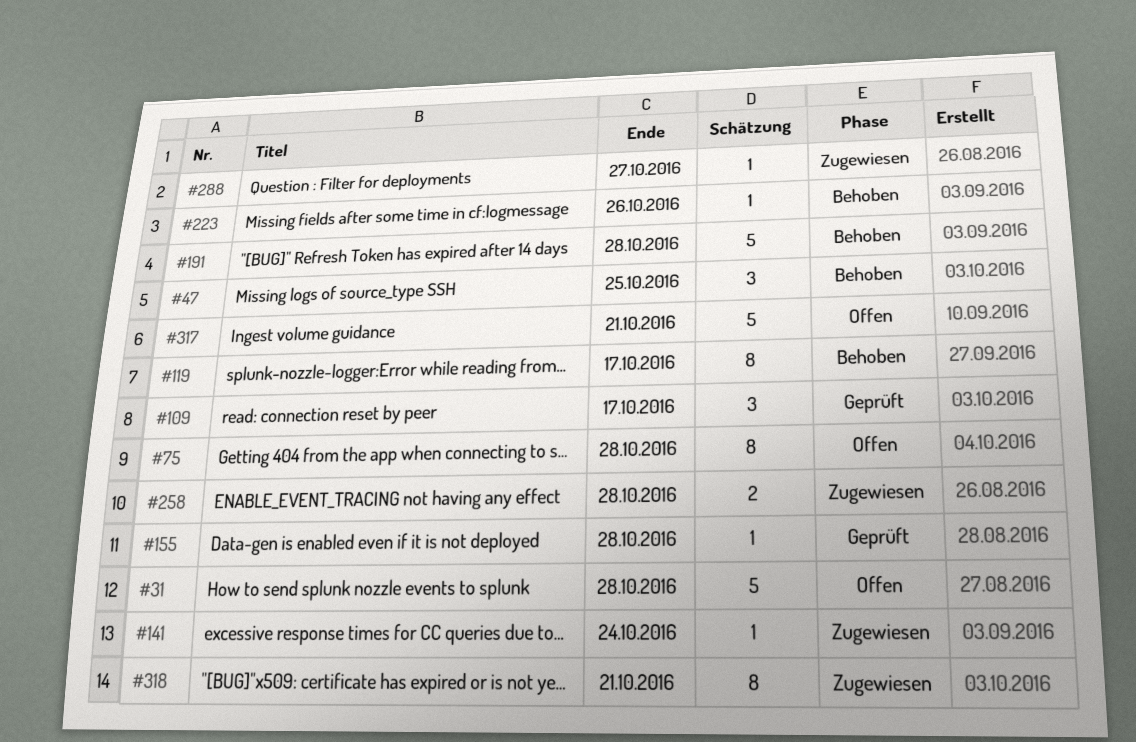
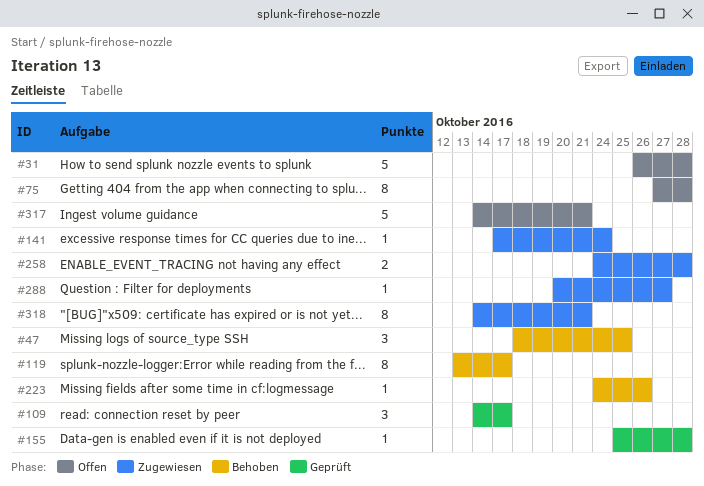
#191: present -> none

